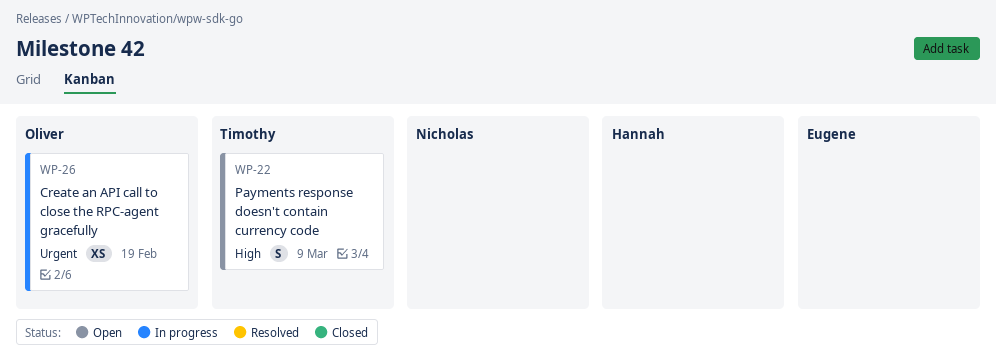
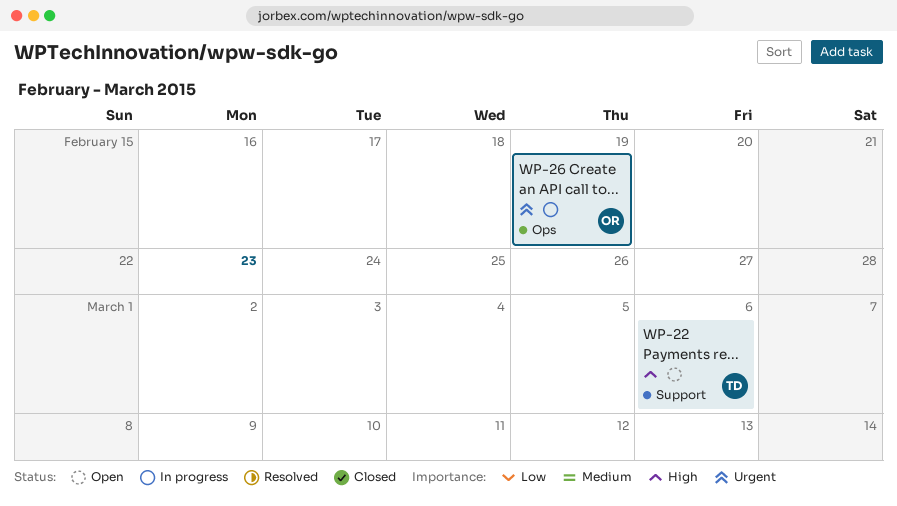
WP-22, due: Mar 9 -> Mar 6

